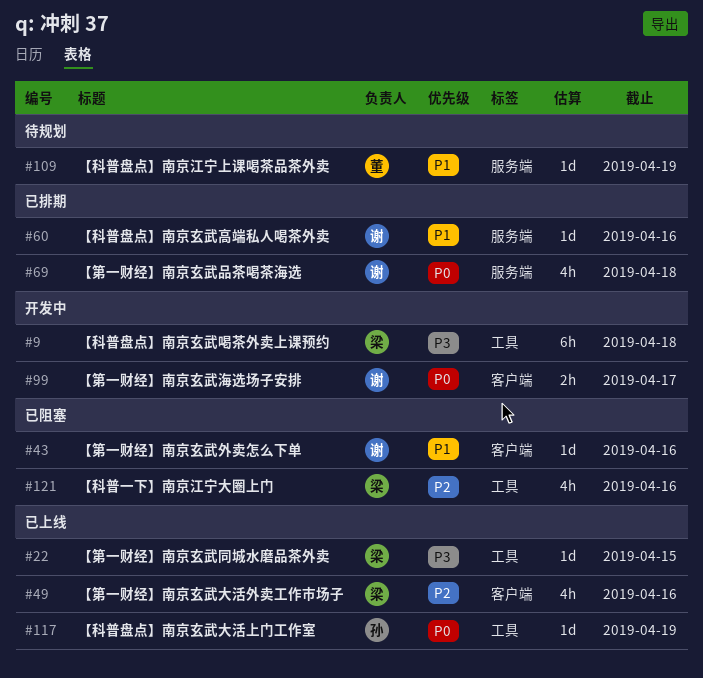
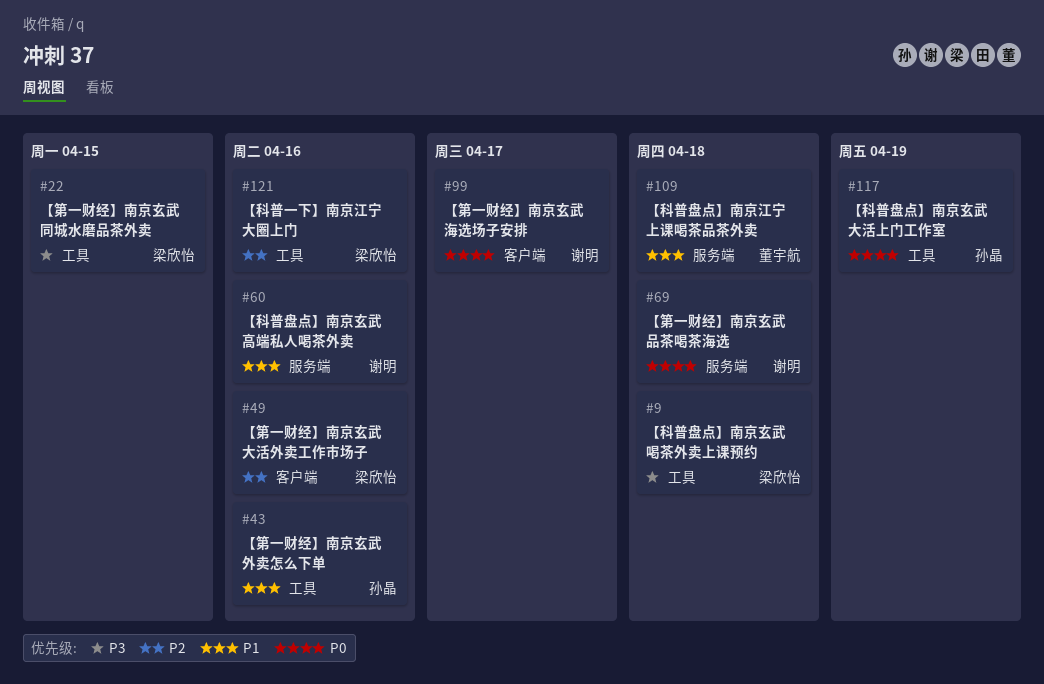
#43, owner: 谢明 -> 孙晶
#43, label: 客户端 -> 工具
#109, due: Apr 19 -> Apr 18

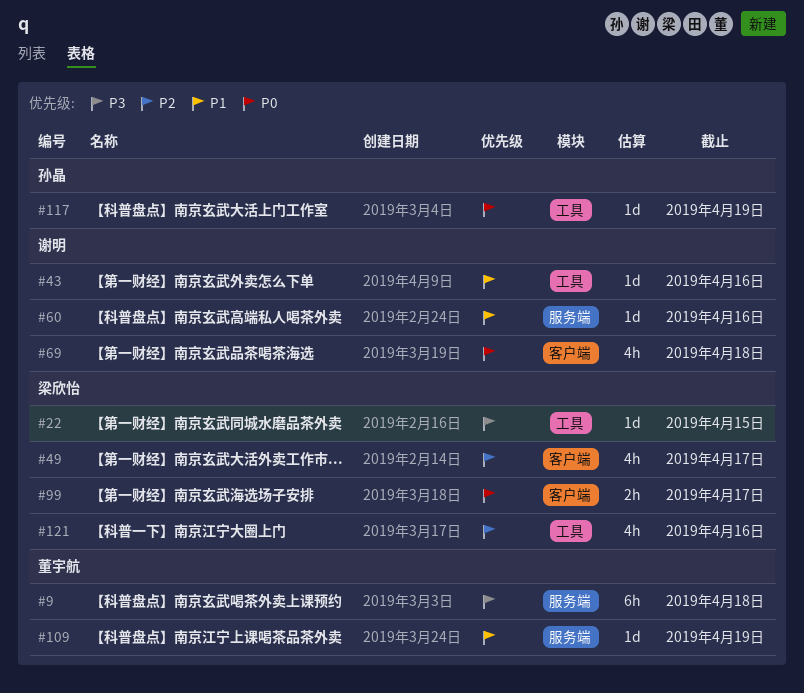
#9, owner: 梁欣怡 -> 董宇航
#9, label: 工具 -> 服务端
#43, owner: 孙晶 -> 谢明
#49, due: Apr 16 -> Apr 17
#69, label: 服务端 -> 客户端
#99, owner: 谢明 -> 梁欣怡
#109, due: Apr 18 -> Apr 19

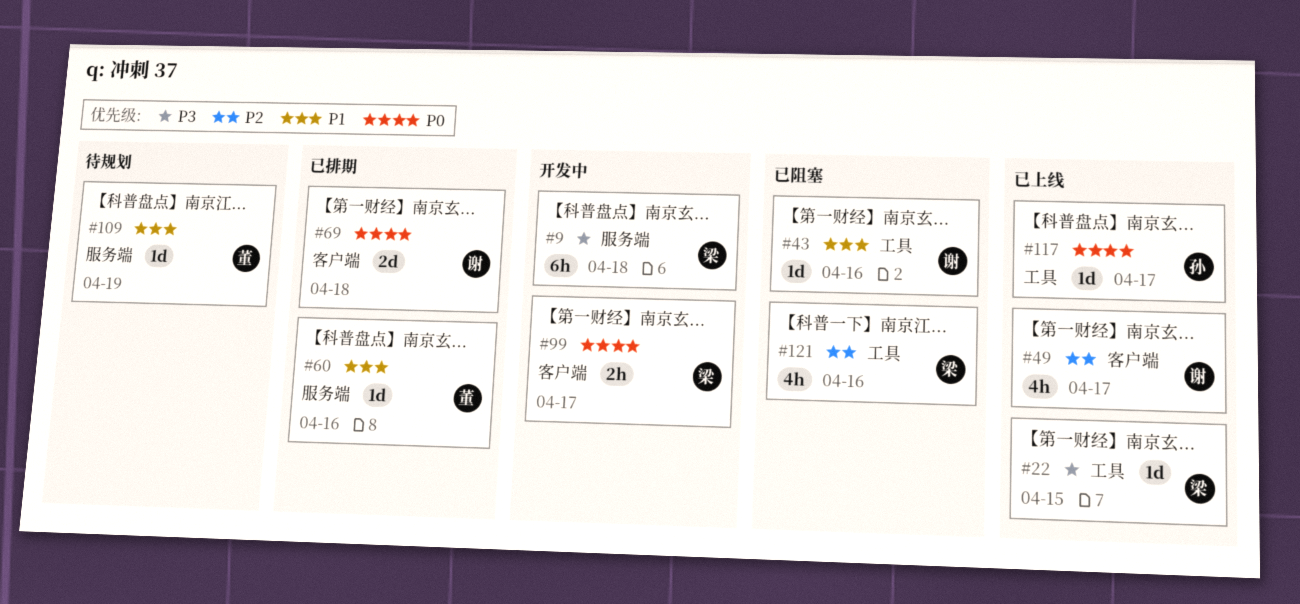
#9, owner: 董宇航 -> 梁欣怡
#49, owner: 梁欣怡 -> 谢明
#60, owner: 谢明 -> 董宇航
#69, estimate: 4h -> 2d
#117, due: Apr 19 -> Apr 17

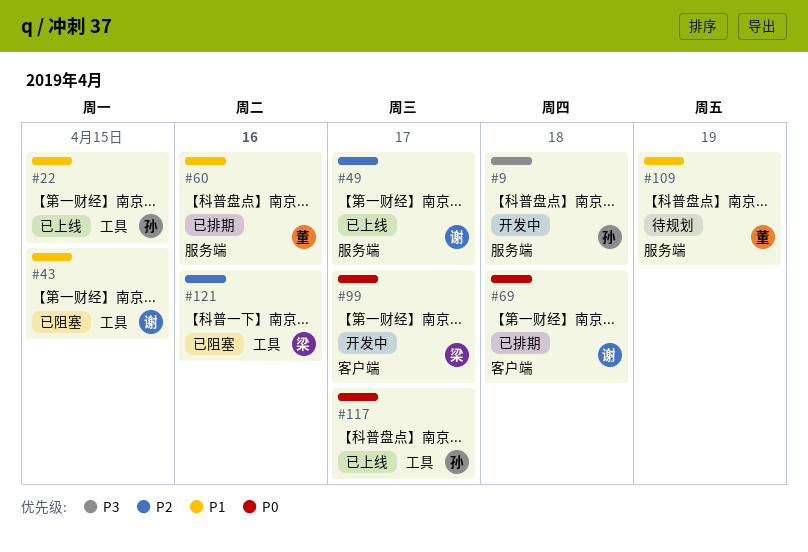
#9, owner: 梁 -> 孙
#22, owner: 梁 -> 孙
#22, priority: P3 -> P1
#43, due: Apr 16 -> Apr 15
#49, label: 客户端 -> 服务端

